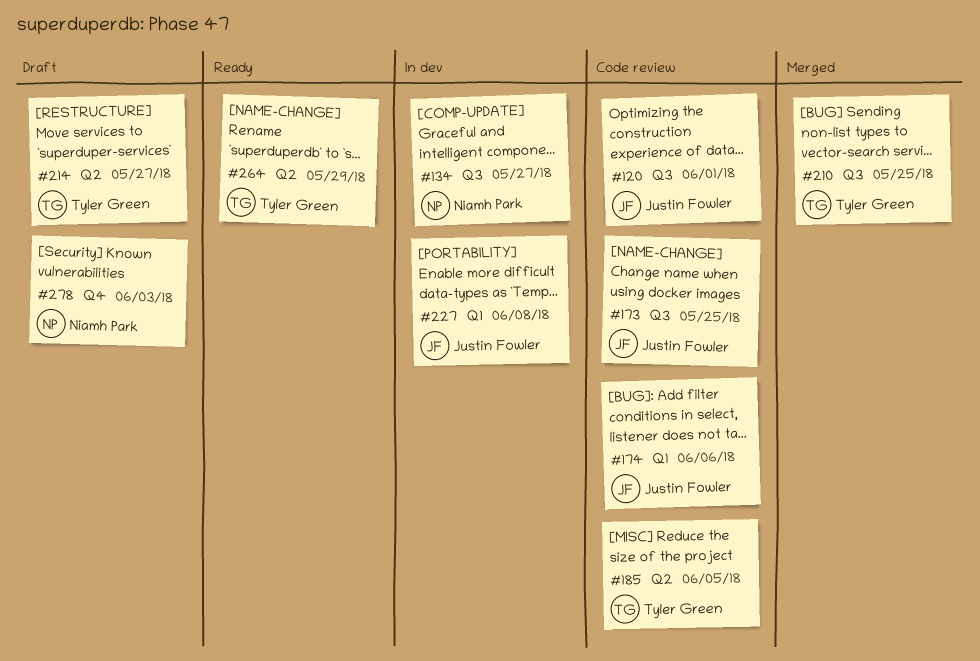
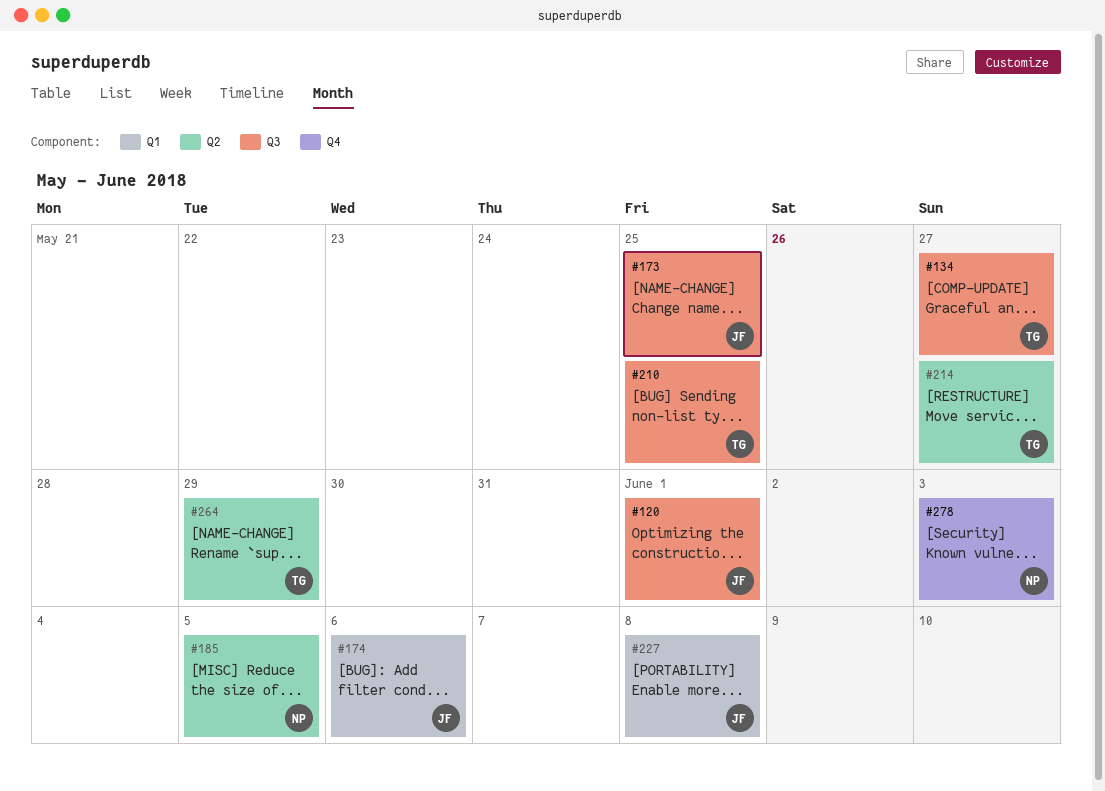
#134, owner: Niamh Park -> Tyler Green
#185, owner: Tyler Green -> Niamh Park

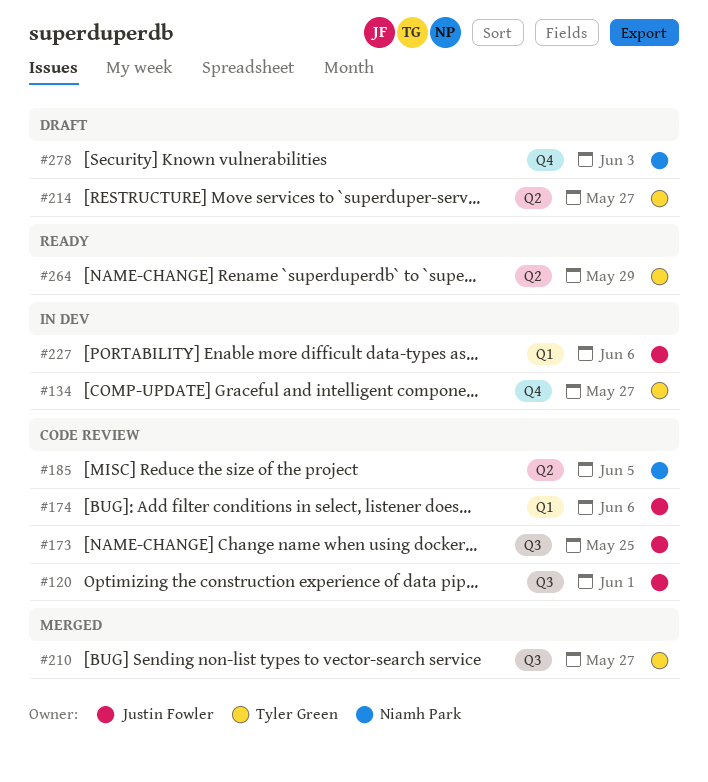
#134, label: Q3 -> Q4
#210, due: May 25 -> May 27
#227, due: Jun 8 -> Jun 6

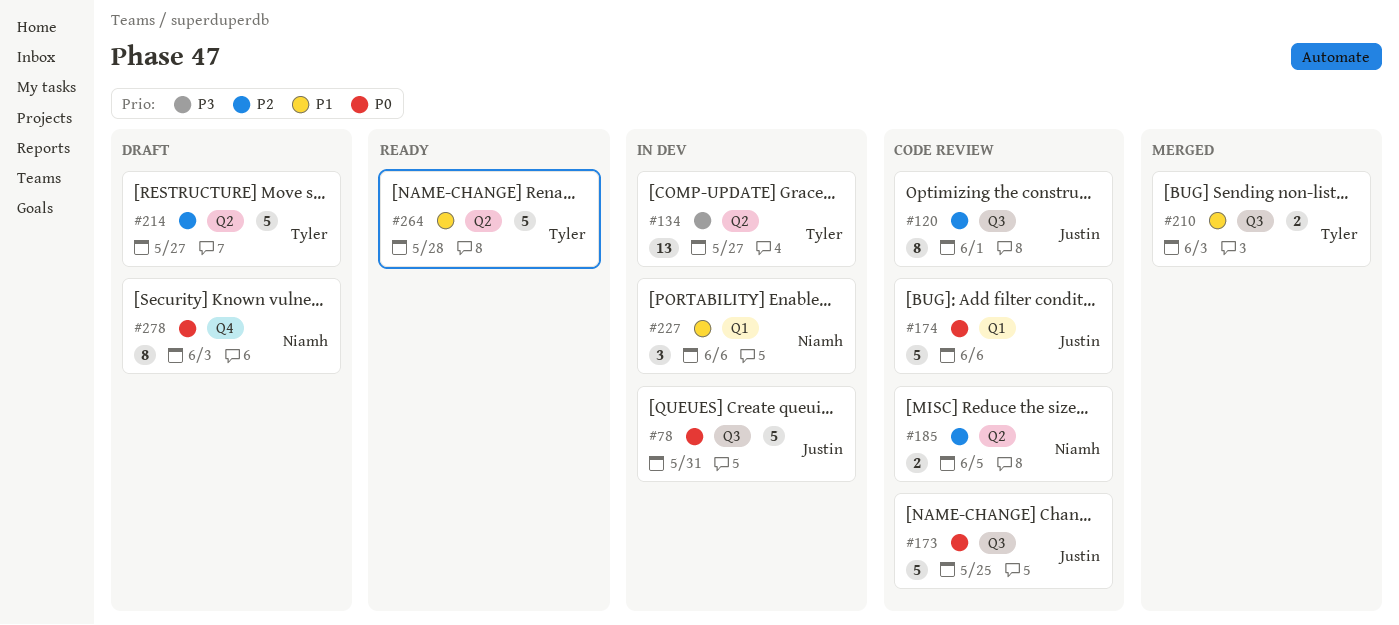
#78: none -> present
#134, label: Q4 -> Q2
#210, due: May 27 -> Jun 3
#227, owner: Justin Fowler -> Niamh Park
#264, due: May 29 -> May 28

